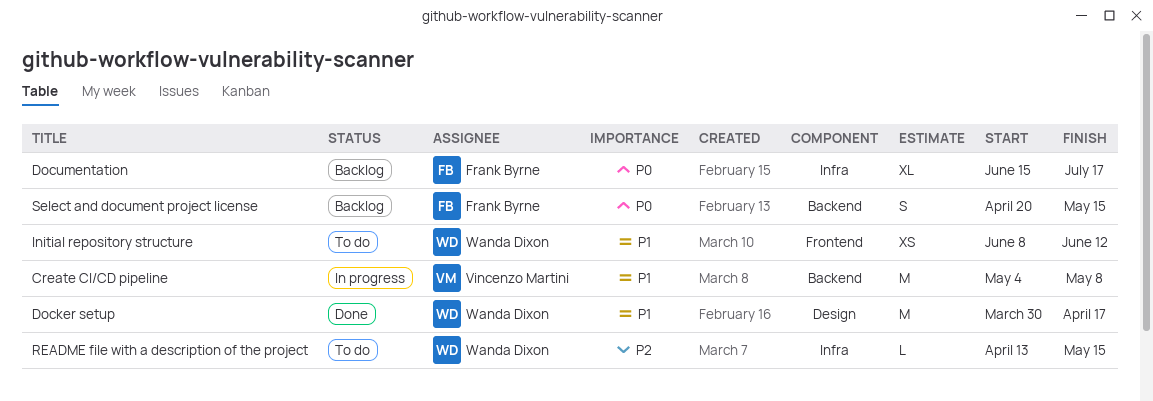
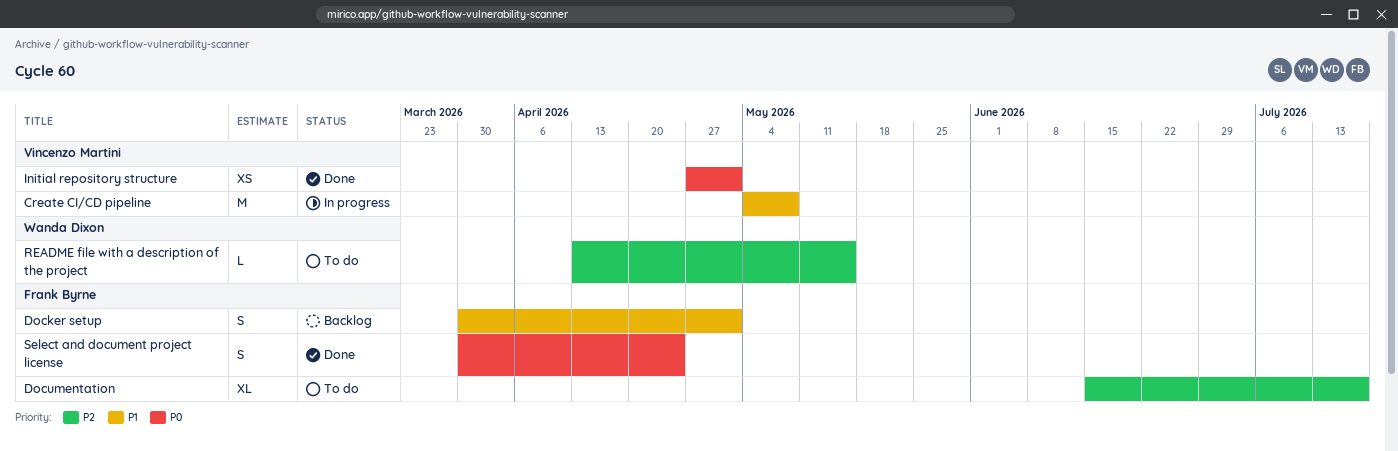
Docker setup, status: Done -> Backlog
Docker setup, owner: Wanda Dixon -> Frank Byrne
Docker setup, estimate: M -> S
Docker setup, due: Apr 17 -> May 1
Documentation, status: Backlog -> To do
Documentation, priority: P0 -> P2
Initial repository structure, status: To do -> Done
Initial repository structure, owner: Wanda Dixon -> Vincenzo Martini
Initial repository structure, priority: P1 -> P0
Initial repository structure, start: Jun 8 -> Apr 27
Initial repository structure, due: Jun 12 -> May 1
Select and document project license, status: Backlog -> Done
Select and document project license, start: Apr 20 -> Mar 30
Select and document project license, due: May 15 -> Apr 24

